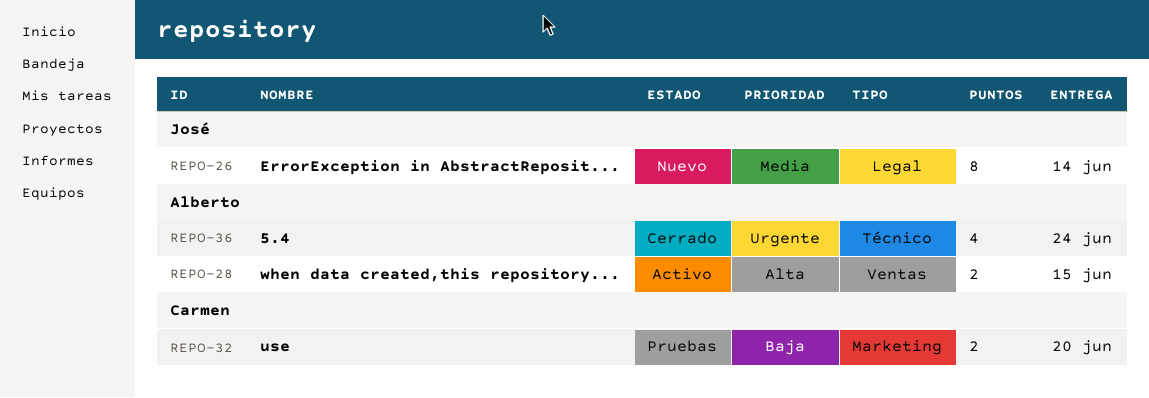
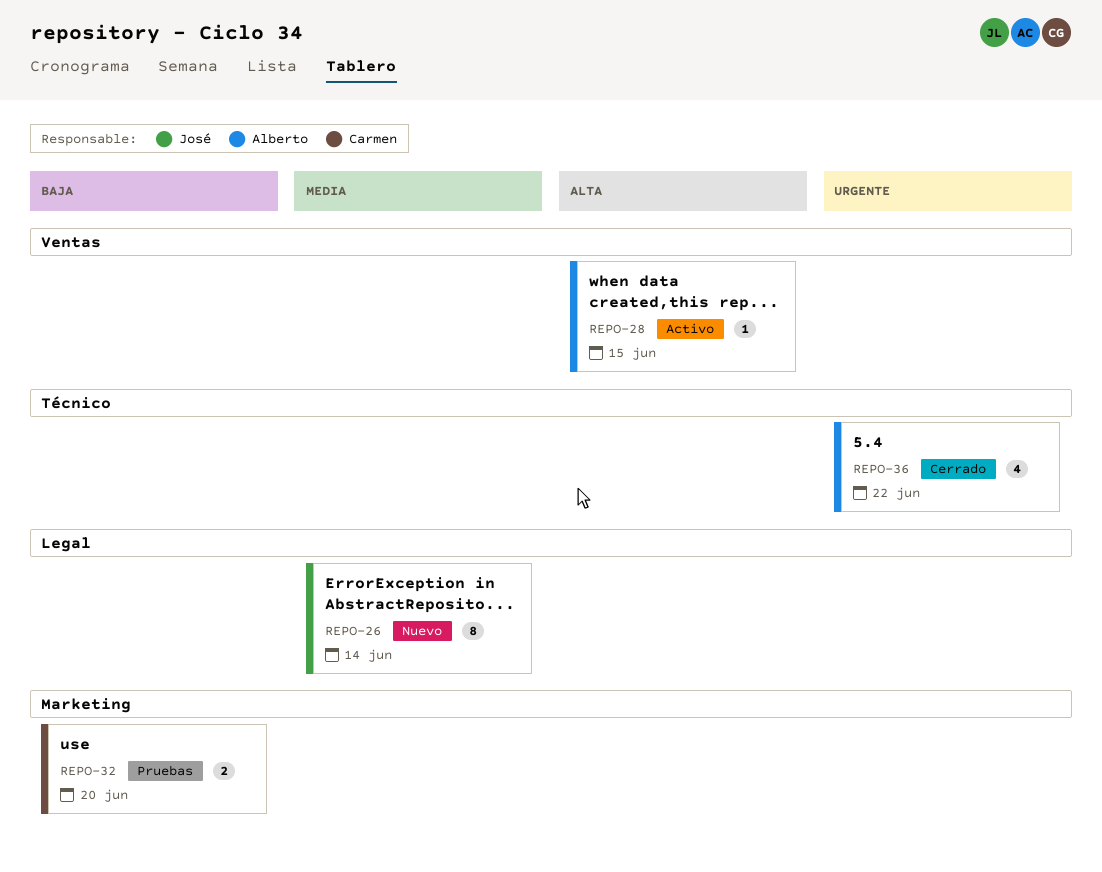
REPO-28, estimate: 2 -> 1
REPO-36, due: Jun 24 -> Jun 22

